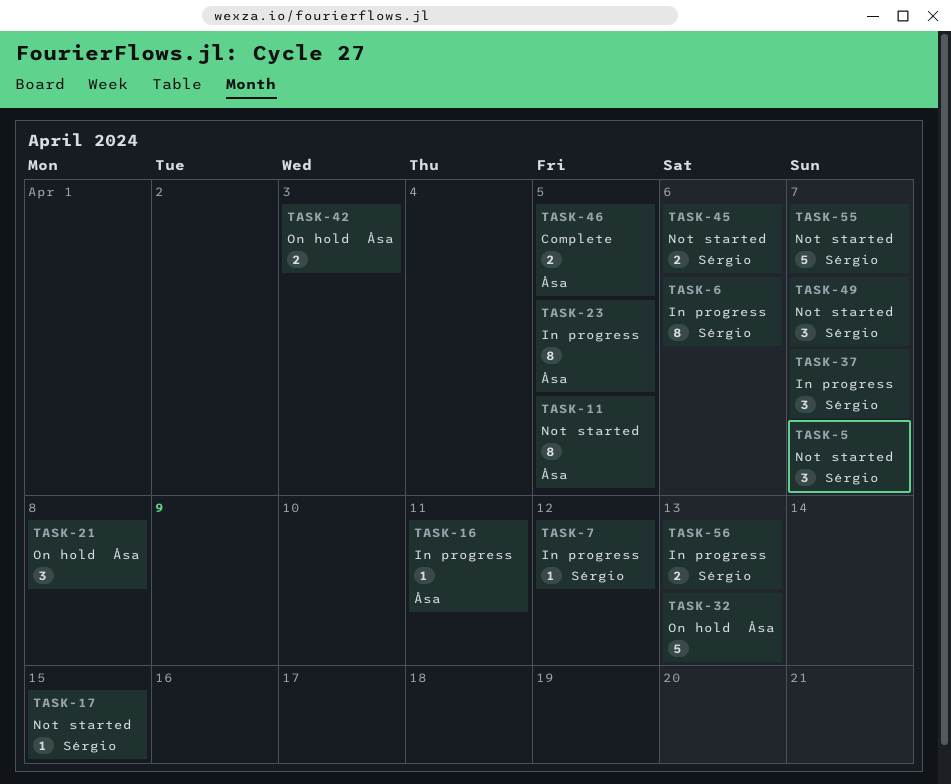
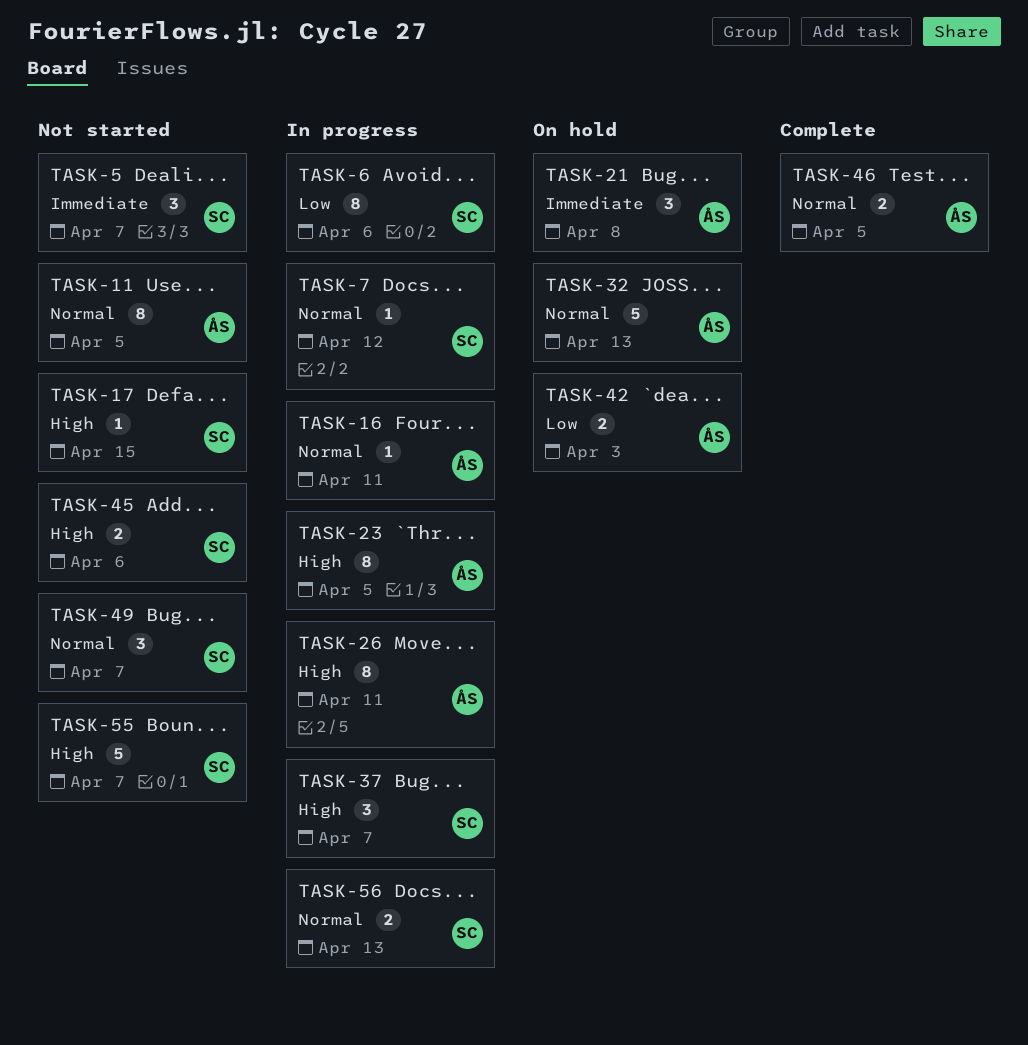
TASK-26: none -> present

